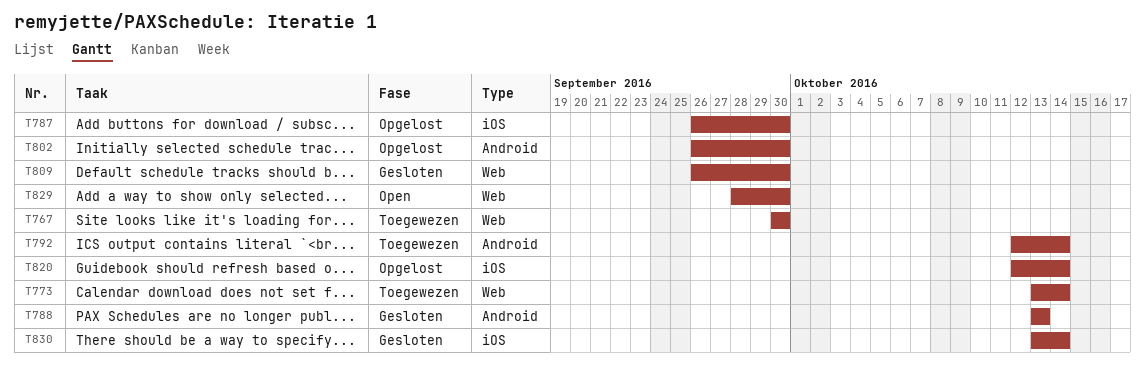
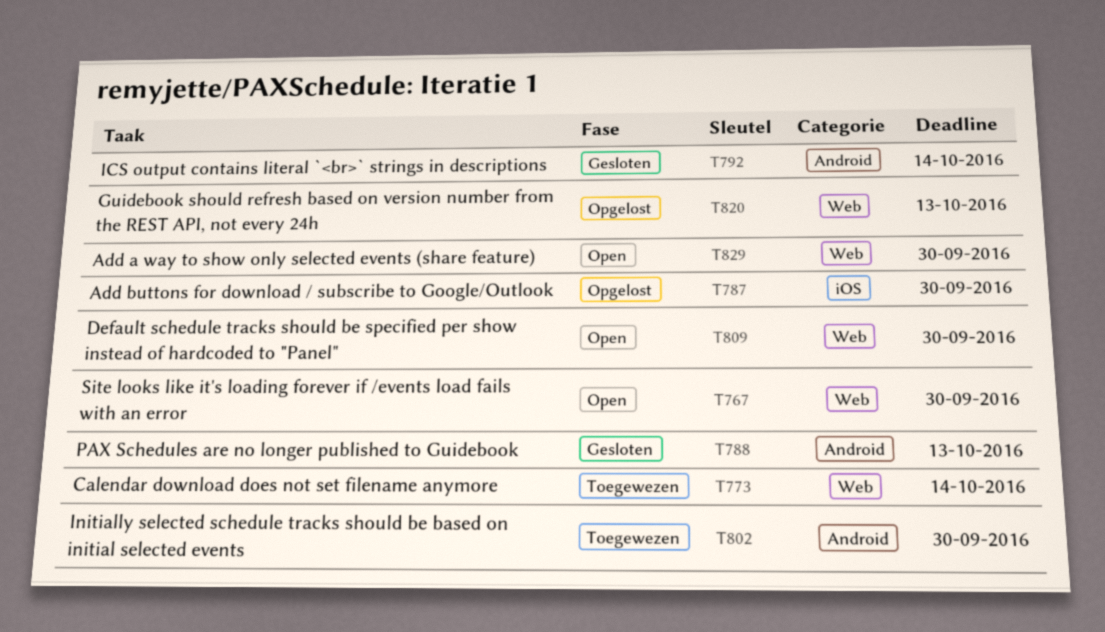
T767, status: Toegewezen -> Open
T792, status: Toegewezen -> Gesloten
T802, status: Opgelost -> Toegewezen
T809, status: Gesloten -> Open
T820, label: iOS -> Web
T820, due: Oct 14 -> Oct 13
T830: present -> none

